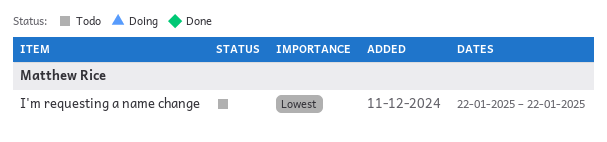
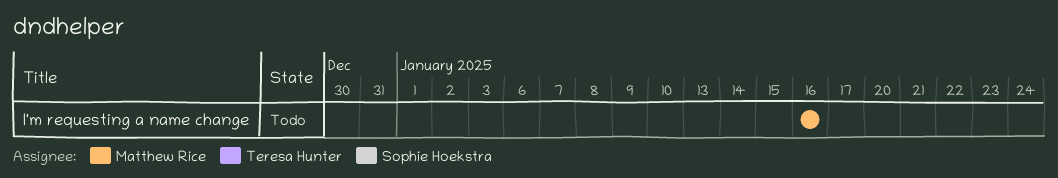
I'm requesting a name change, start: Jan 22 -> Jan 16
I'm requesting a name change, due: Jan 22 -> Jan 16

